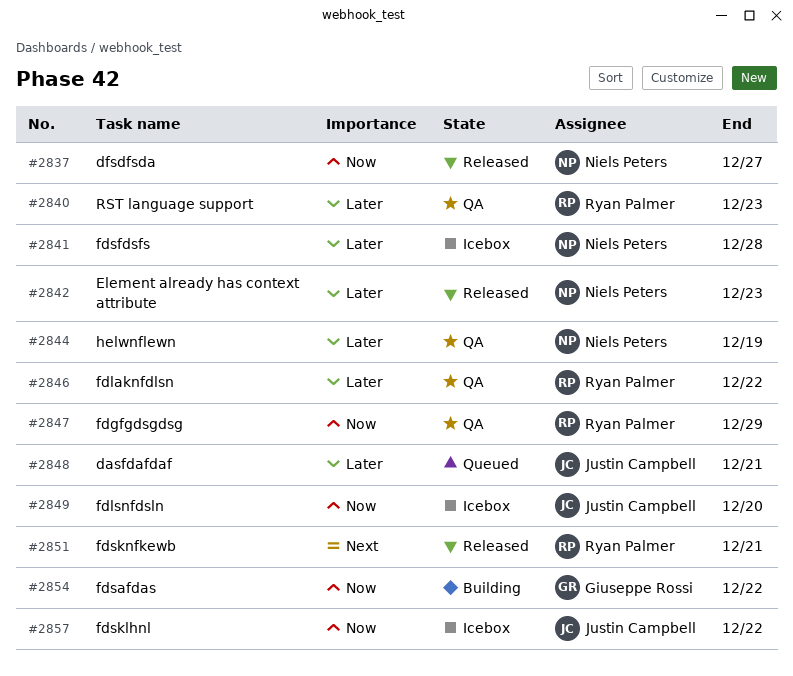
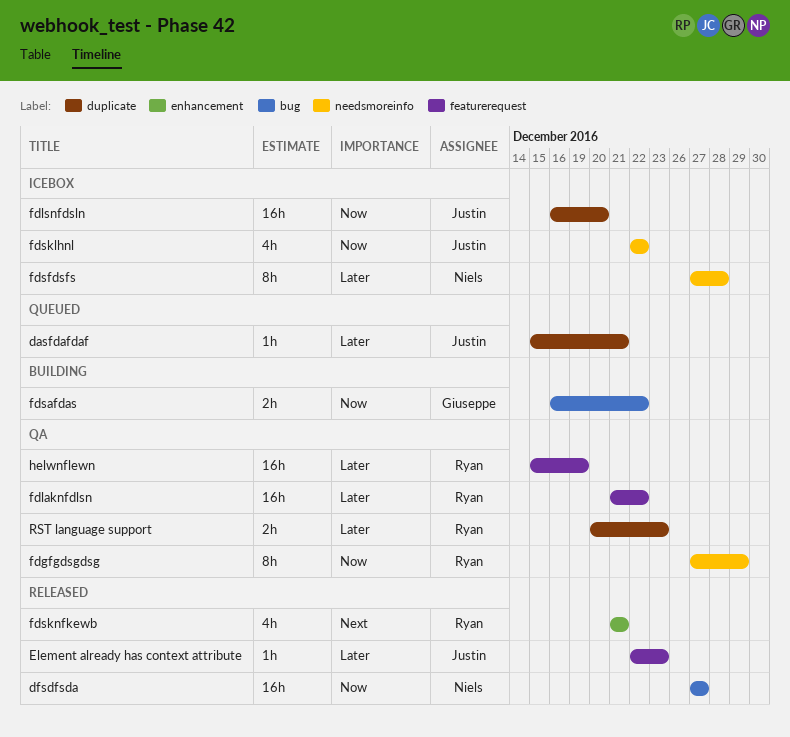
Element already has context attribute, owner: Niels Peters -> Justin Campbell
helwnflewn, owner: Niels Peters -> Ryan Palmer

